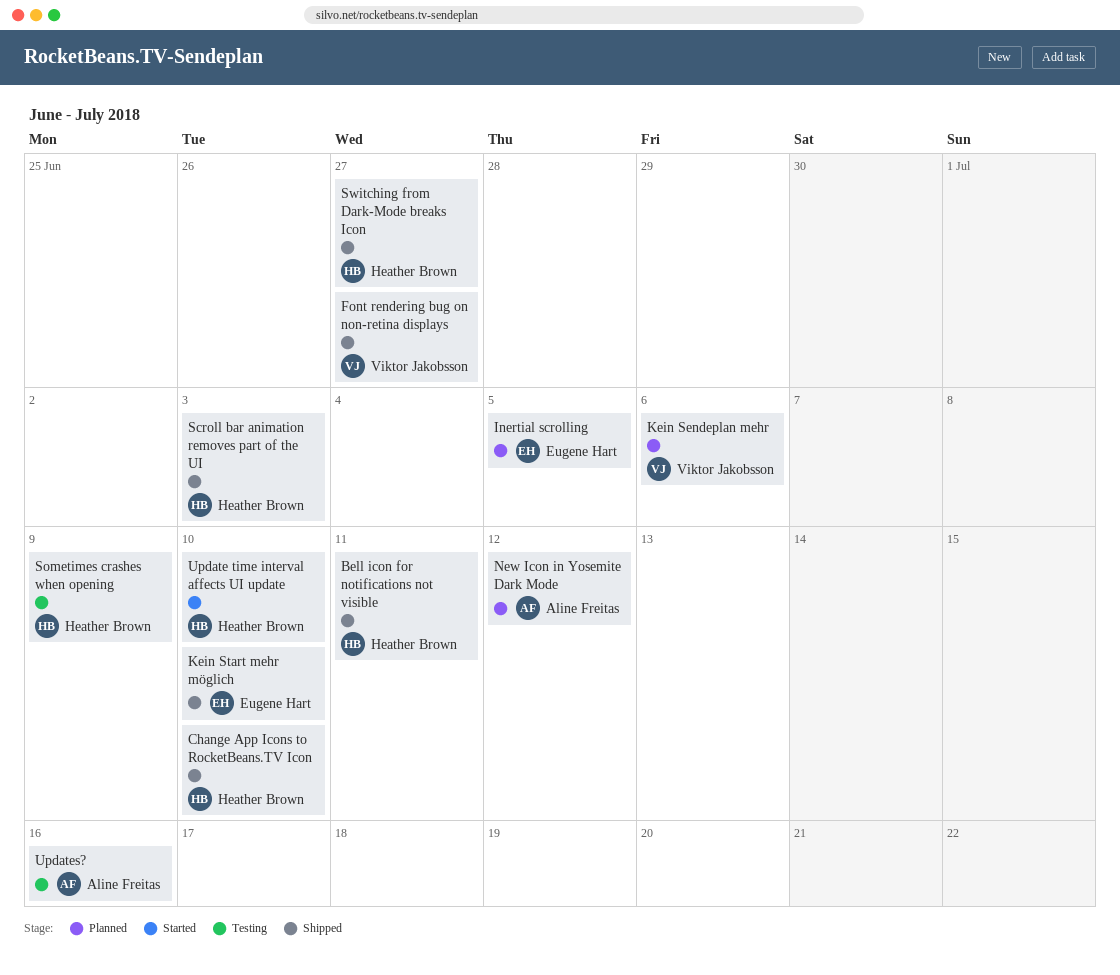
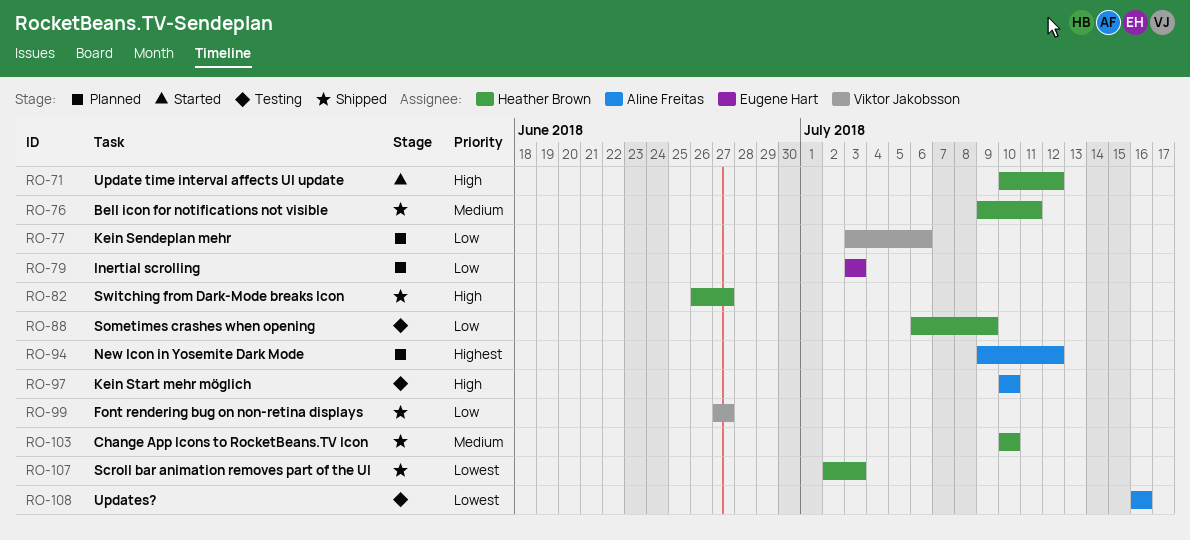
Inertial scrolling, due: Jul 5 -> Jul 3
Kein Start mehr möglich, status: Shipped -> Testing
Kein Start mehr möglich, owner: Eugene Hart -> Aline Freitas
Update time interval affects UI update, due: Jul 10 -> Jul 12

